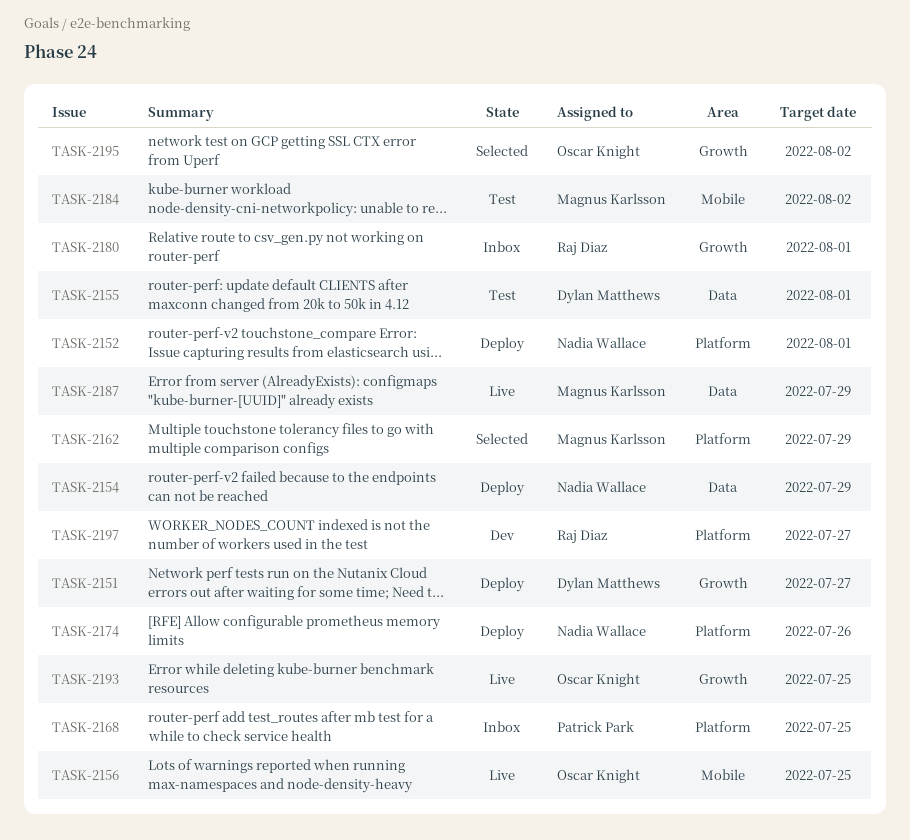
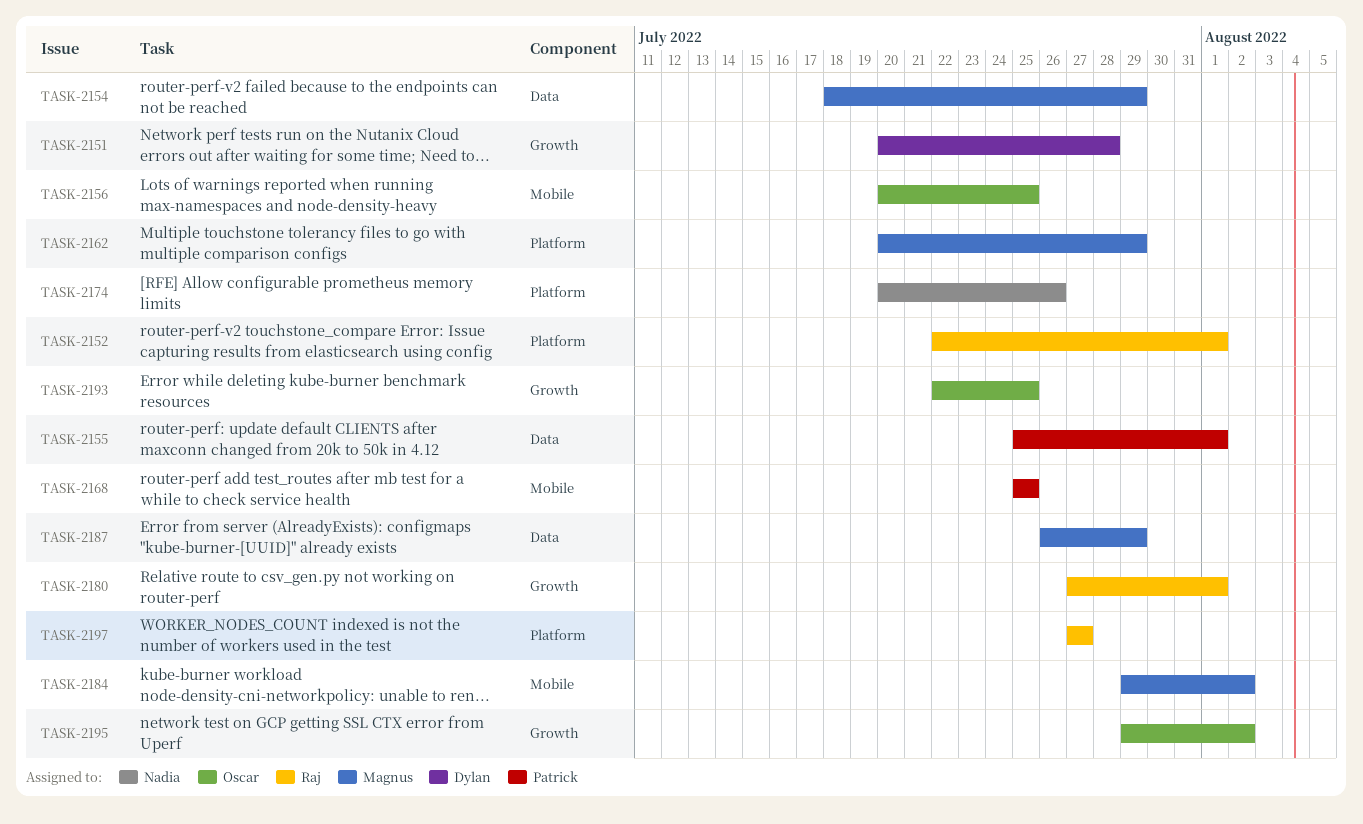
TASK-2151, due: Jul 27 -> Jul 28
TASK-2152, owner: Nadia Wallace -> Raj Diaz
TASK-2154, owner: Nadia Wallace -> Magnus Karlsson
TASK-2155, owner: Dylan Matthews -> Patrick Park
TASK-2168, label: Platform -> Mobile

